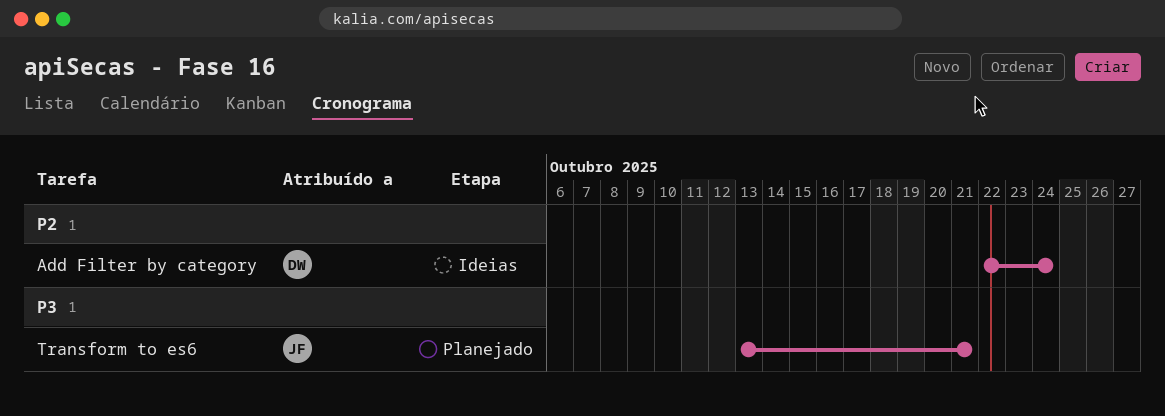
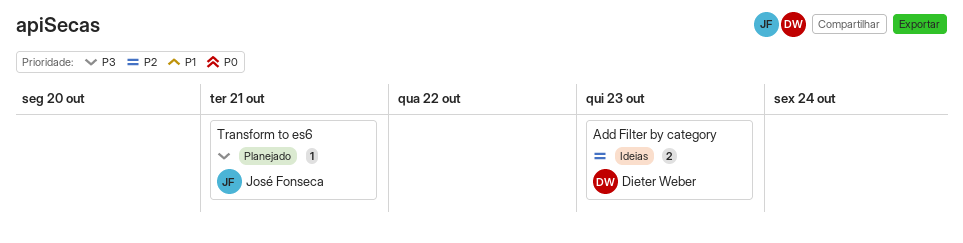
Add Filter by category, due: Oct 24 -> Oct 23

